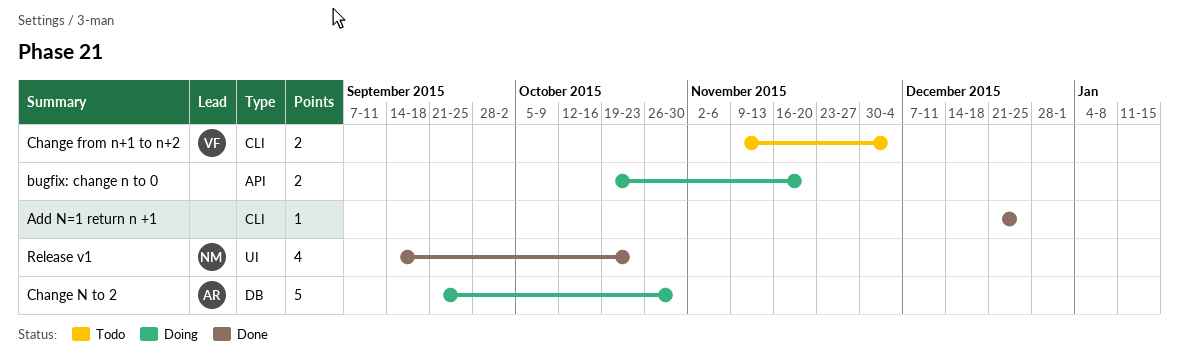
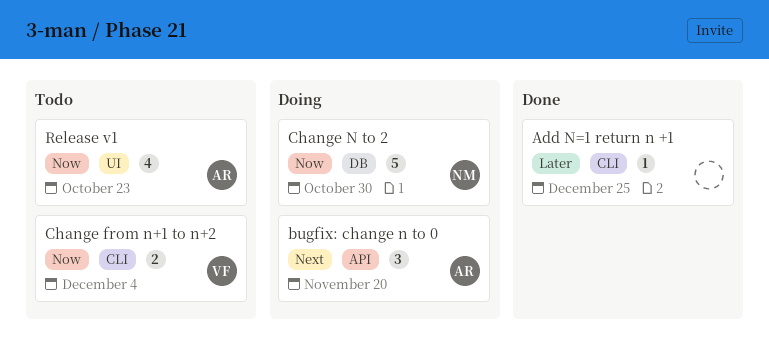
bugfix: change n to 0, owner: none -> AR
bugfix: change n to 0, estimate: 2 -> 3
Change N to 2, owner: AR -> NM
Release v1, status: Done -> Todo
Release v1, owner: NM -> AR

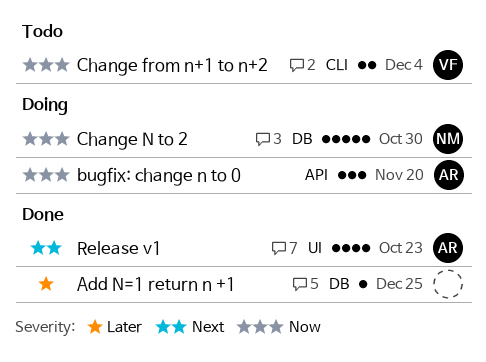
Add N=1 return n +1, label: CLI -> DB
bugfix: change n to 0, priority: Next -> Now
Release v1, status: Todo -> Done
Release v1, priority: Now -> Next

